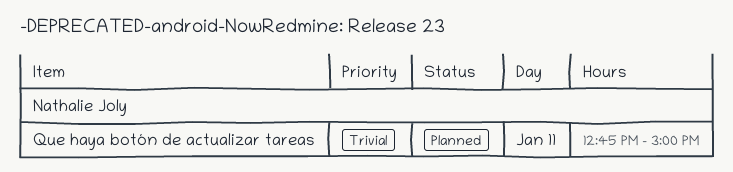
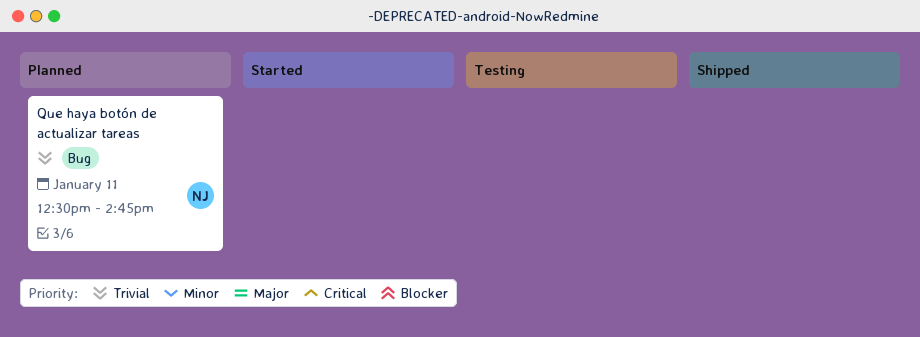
Que haya botón de actualizar tareas, begins: 12:45 -> 12:30
Que haya botón de actualizar tareas, ends: 15:00 -> 14:45

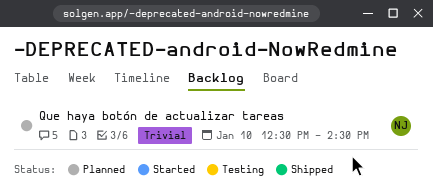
Que haya botón de actualizar tareas, day: Jan 11 -> Jan 10
Que haya botón de actualizar tareas, ends: 14:45 -> 14:30

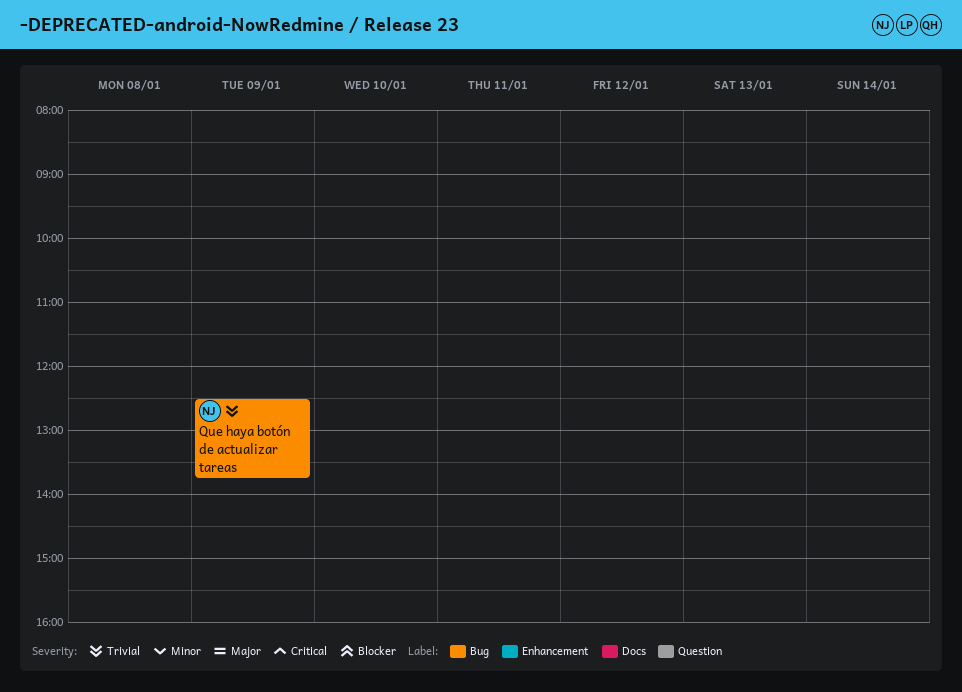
Que haya botón de actualizar tareas, day: Jan 10 -> Jan 9
Que haya botón de actualizar tareas, ends: 14:30 -> 13:45

